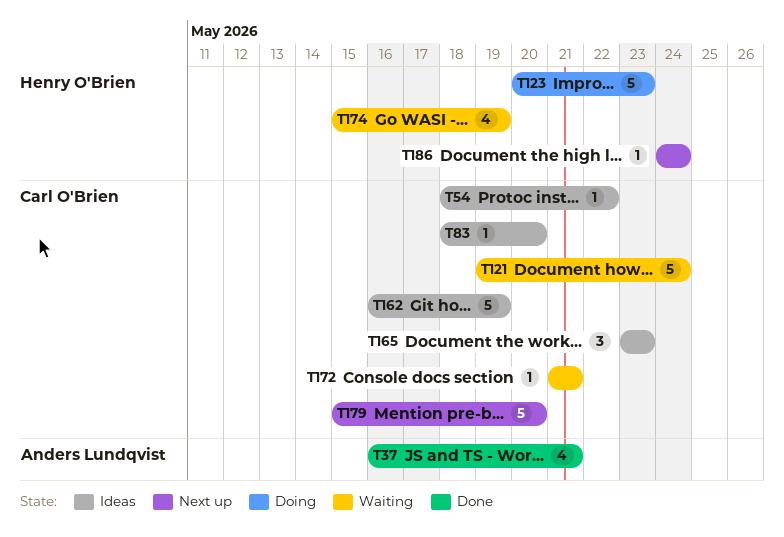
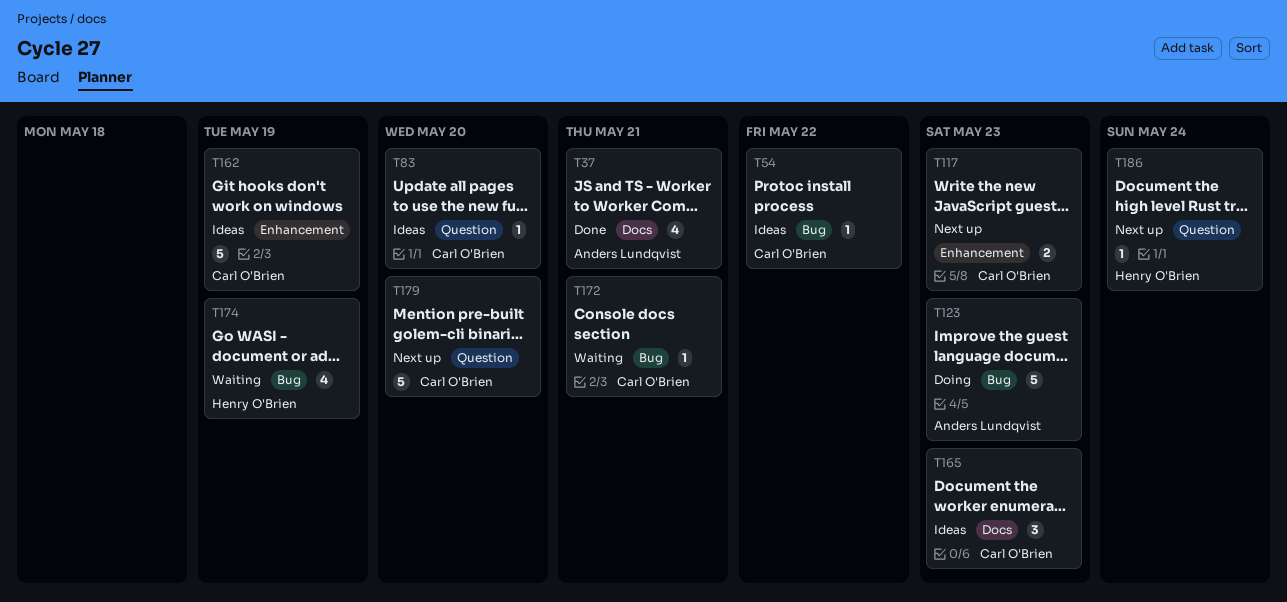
T117: none -> present
T121: present -> none
T123, owner: Henry O'Brien -> Anders Lundqvist

